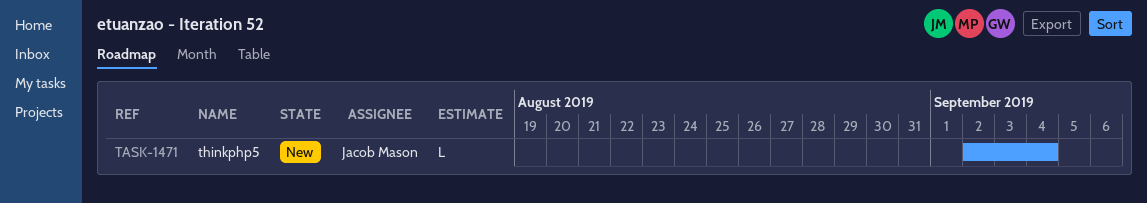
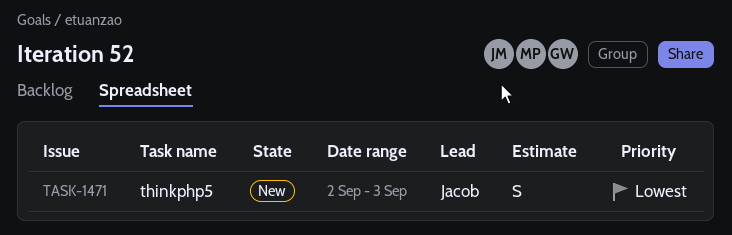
TASK-1471, estimate: L -> S
TASK-1471, due: Sep 4 -> Sep 3

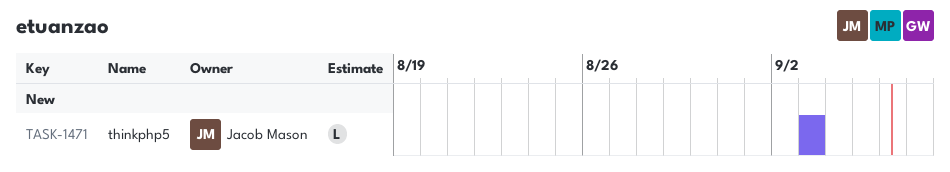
TASK-1471, estimate: S -> L
TASK-1471, start: Sep 2 -> Sep 3

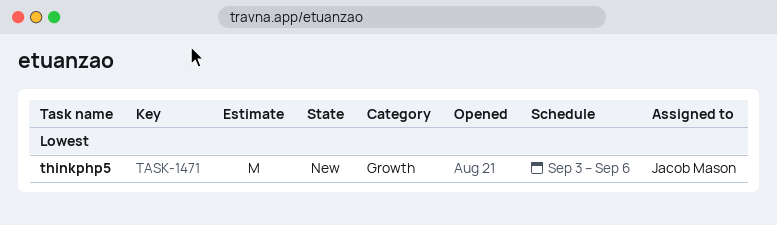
TASK-1471, estimate: L -> M
TASK-1471, due: Sep 3 -> Sep 6

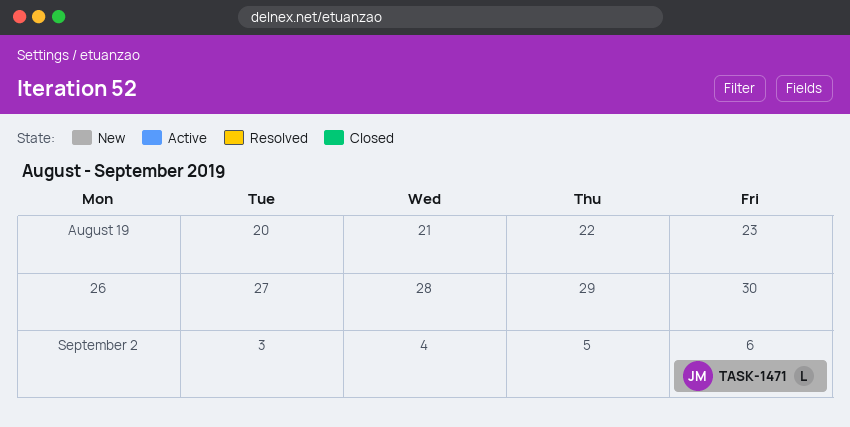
TASK-1471, estimate: M -> L
TASK-1471, start: Sep 3 -> Sep 6

